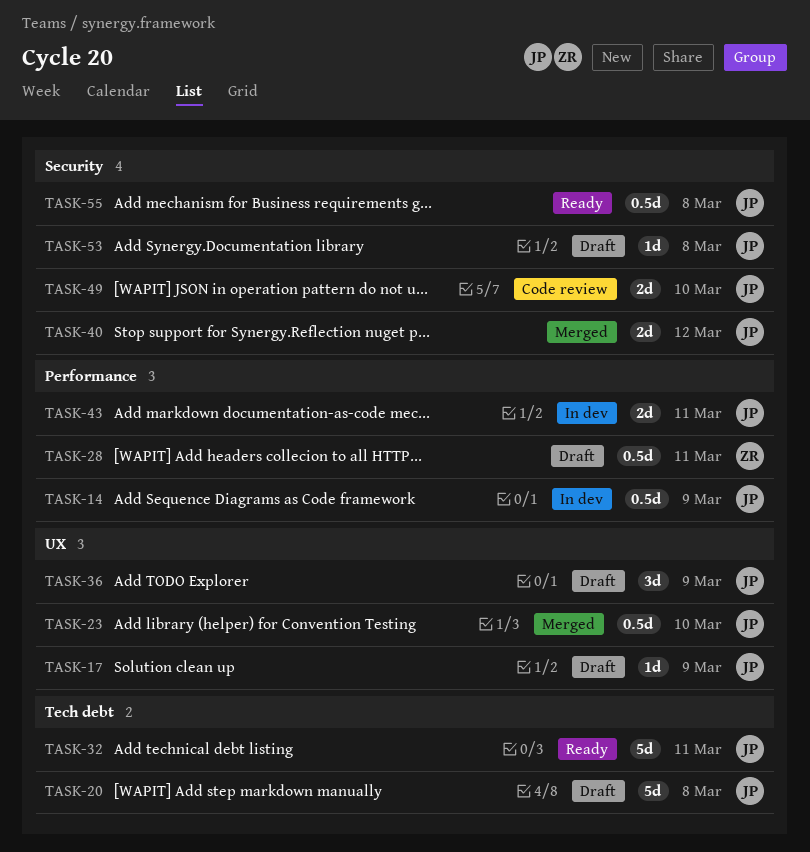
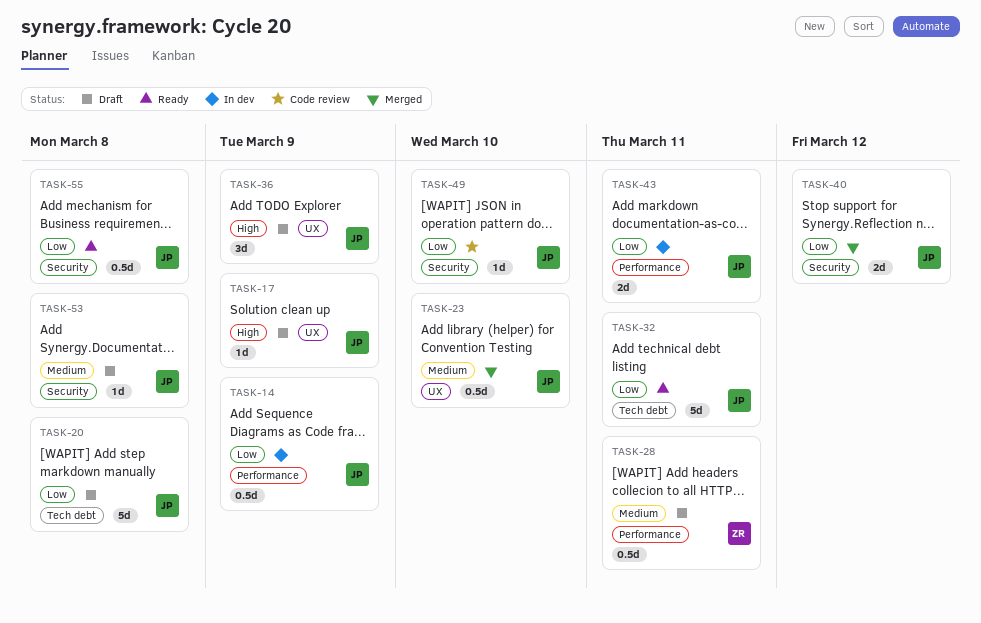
TASK-49, estimate: 2d -> 1d

